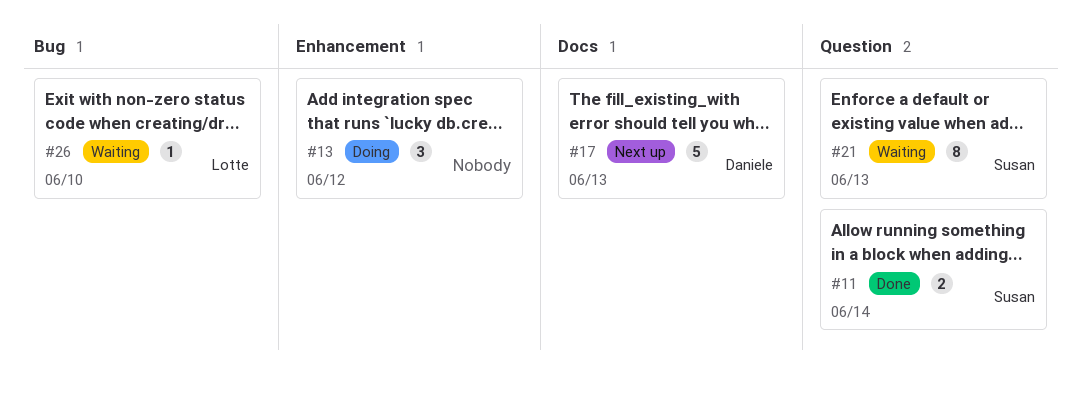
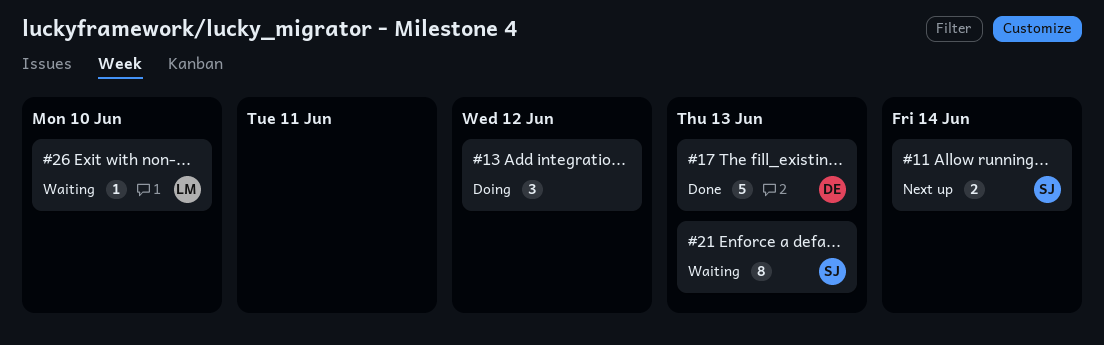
#11, status: Done -> Next up
#17, status: Next up -> Done

